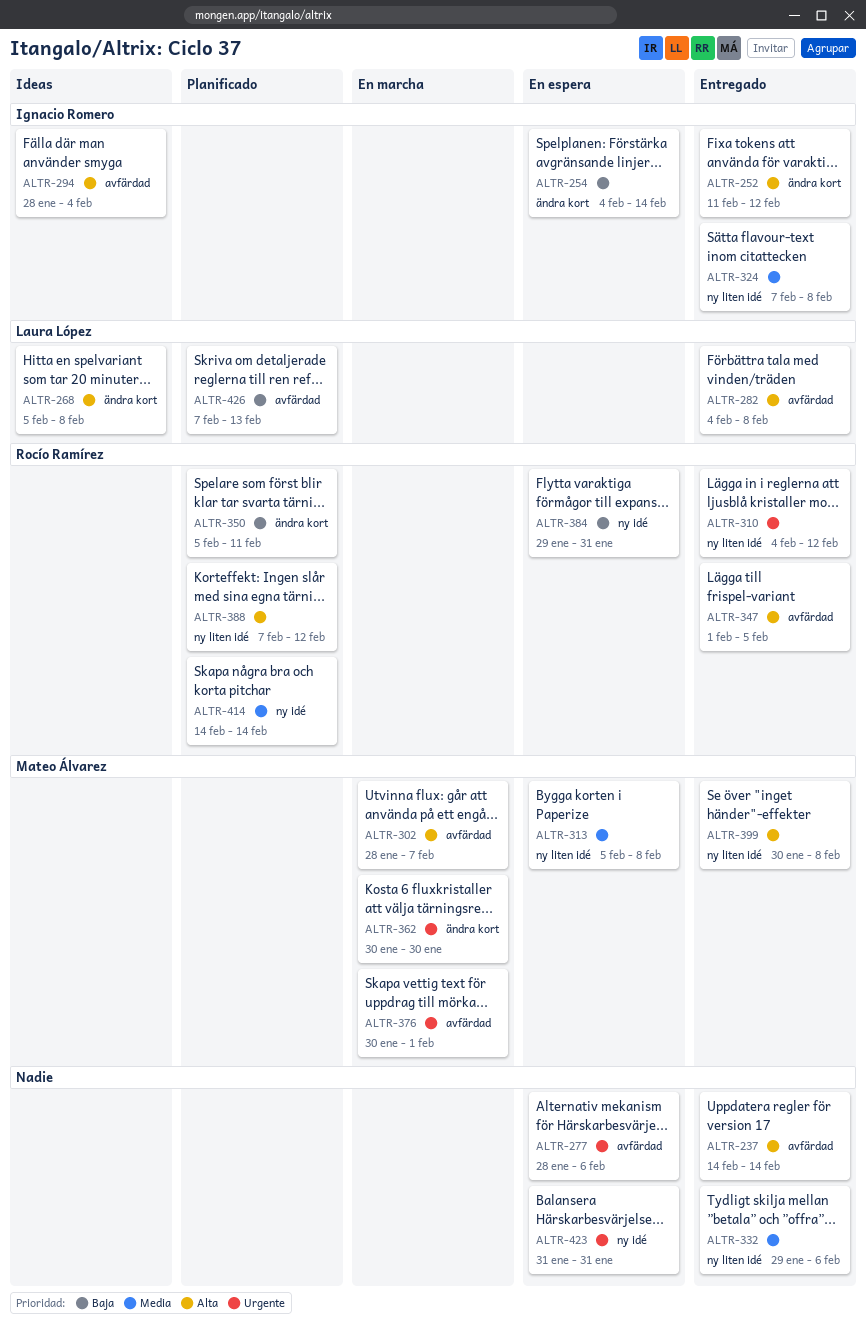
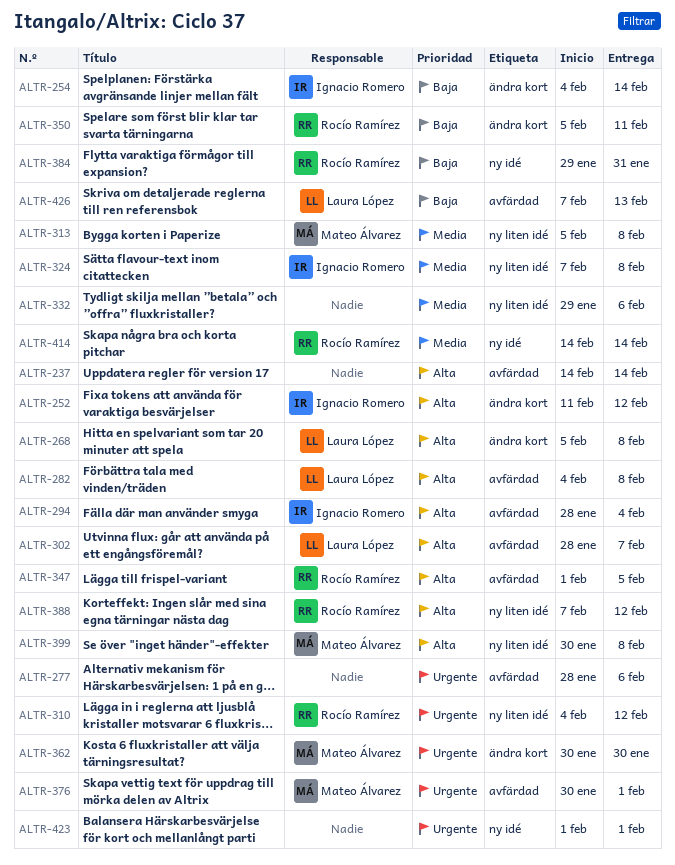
ALTR-302, owner: Mateo Álvarez -> Laura López
ALTR-423, start: Jan 31 -> Feb 1
ALTR-423, due: Jan 31 -> Feb 1

